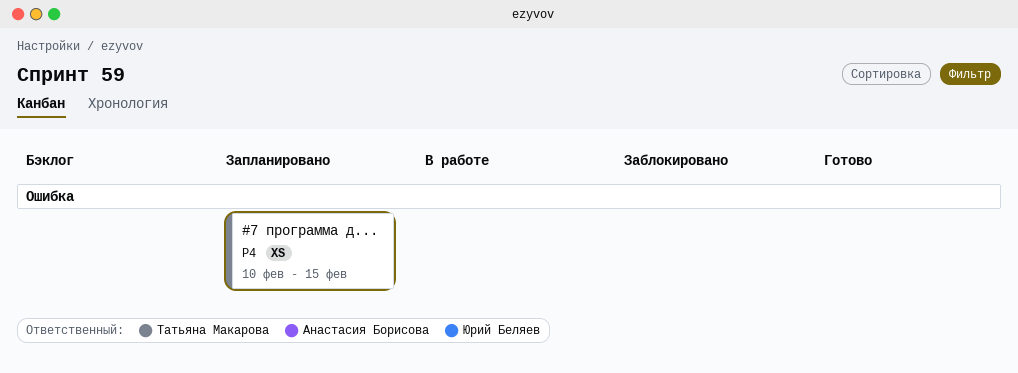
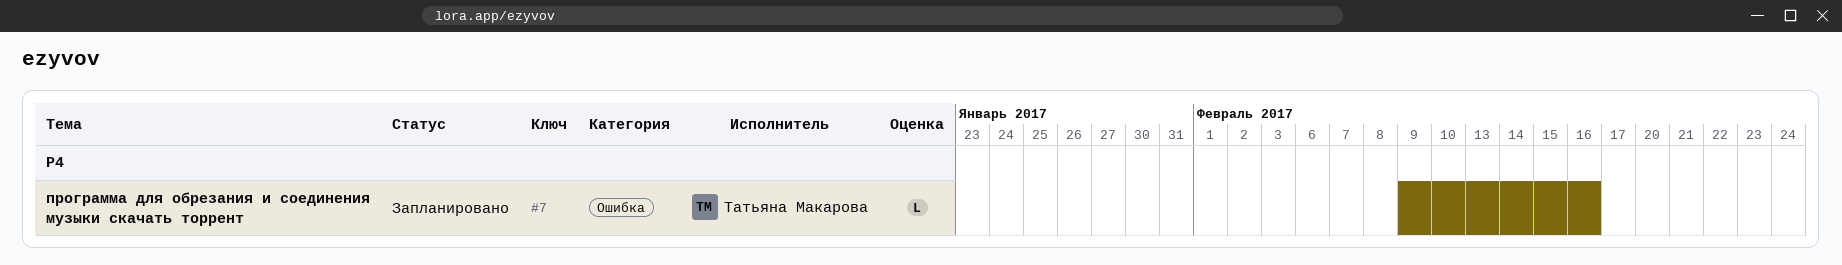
#7, estimate: XS -> L
#7, start: Feb 10 -> Feb 9
#7, due: Feb 15 -> Feb 16

